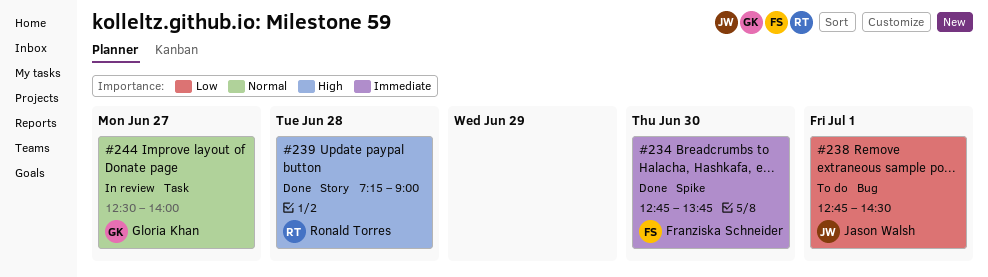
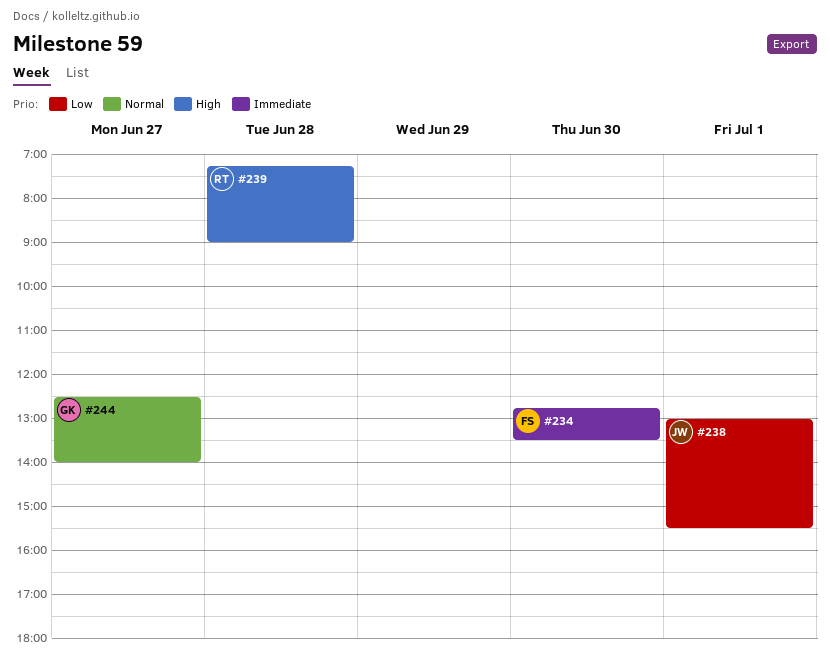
#234, ends: 13:45 -> 13:30
#238, begins: 12:45 -> 13:00
#238, ends: 14:30 -> 15:30

